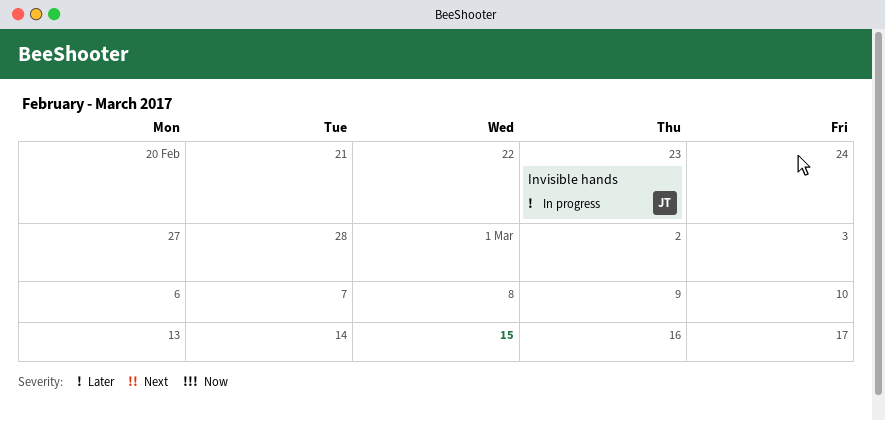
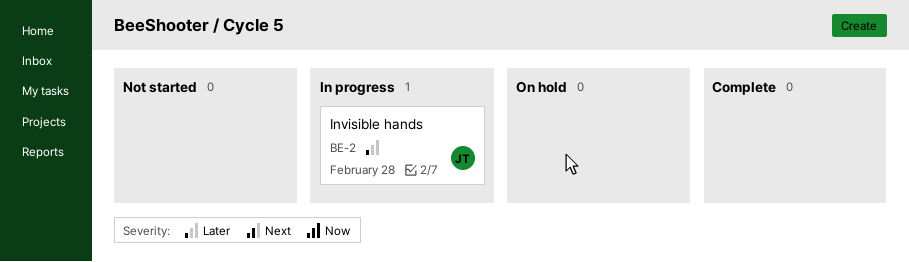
Invisible hands, due: Feb 23 -> Feb 28

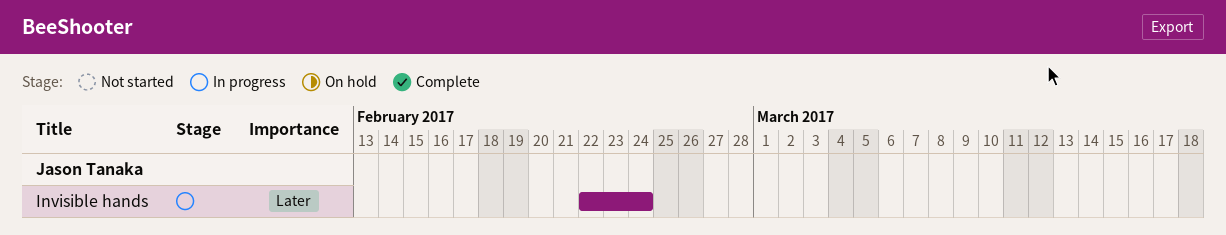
Invisible hands, due: Feb 28 -> Feb 24

